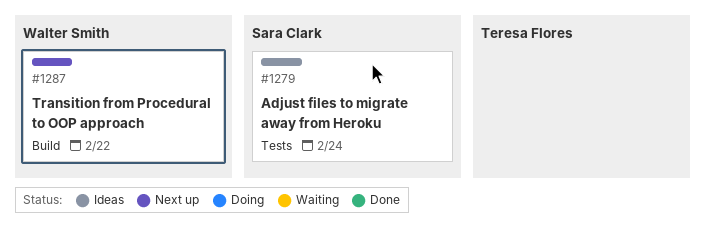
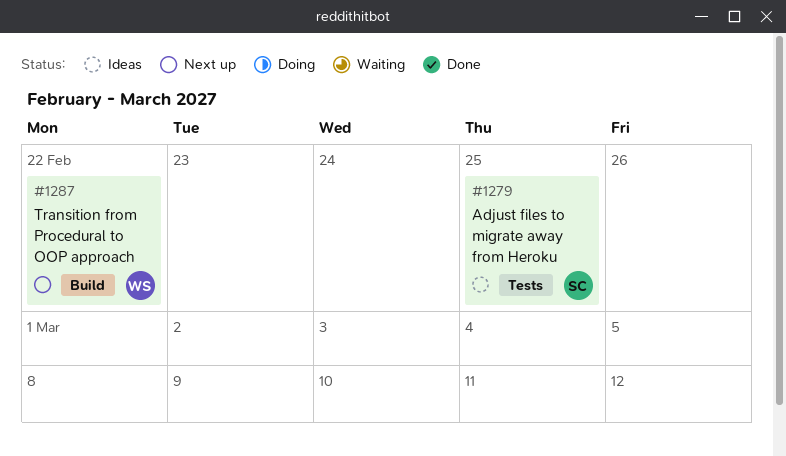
#1279, due: Feb 24 -> Feb 25

